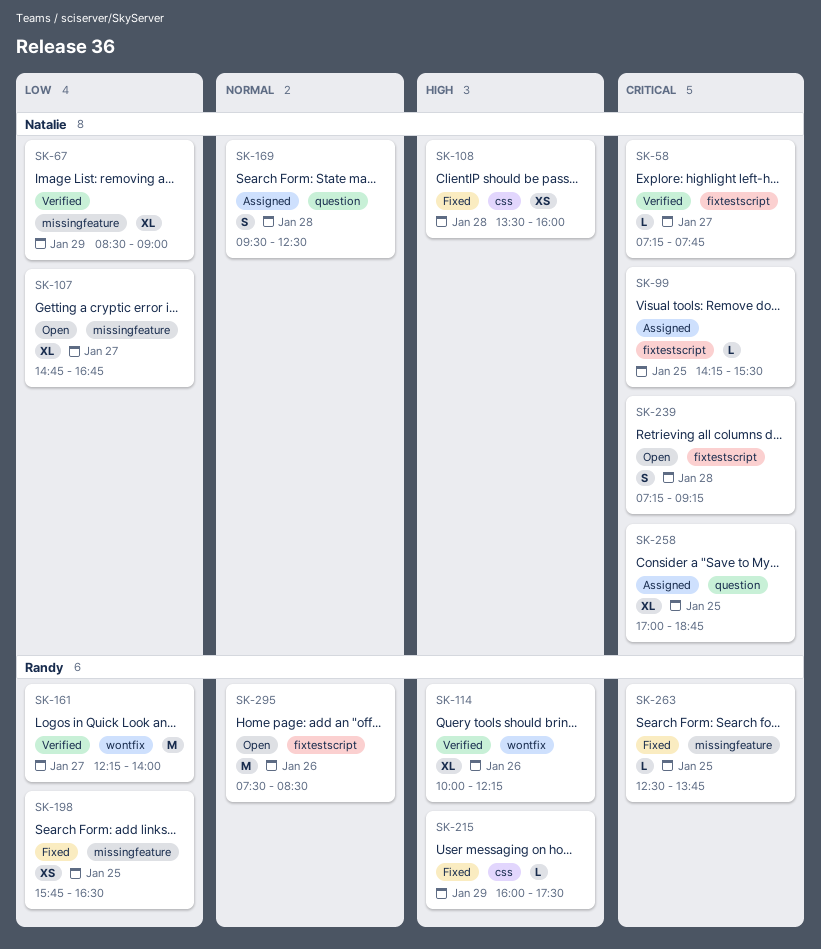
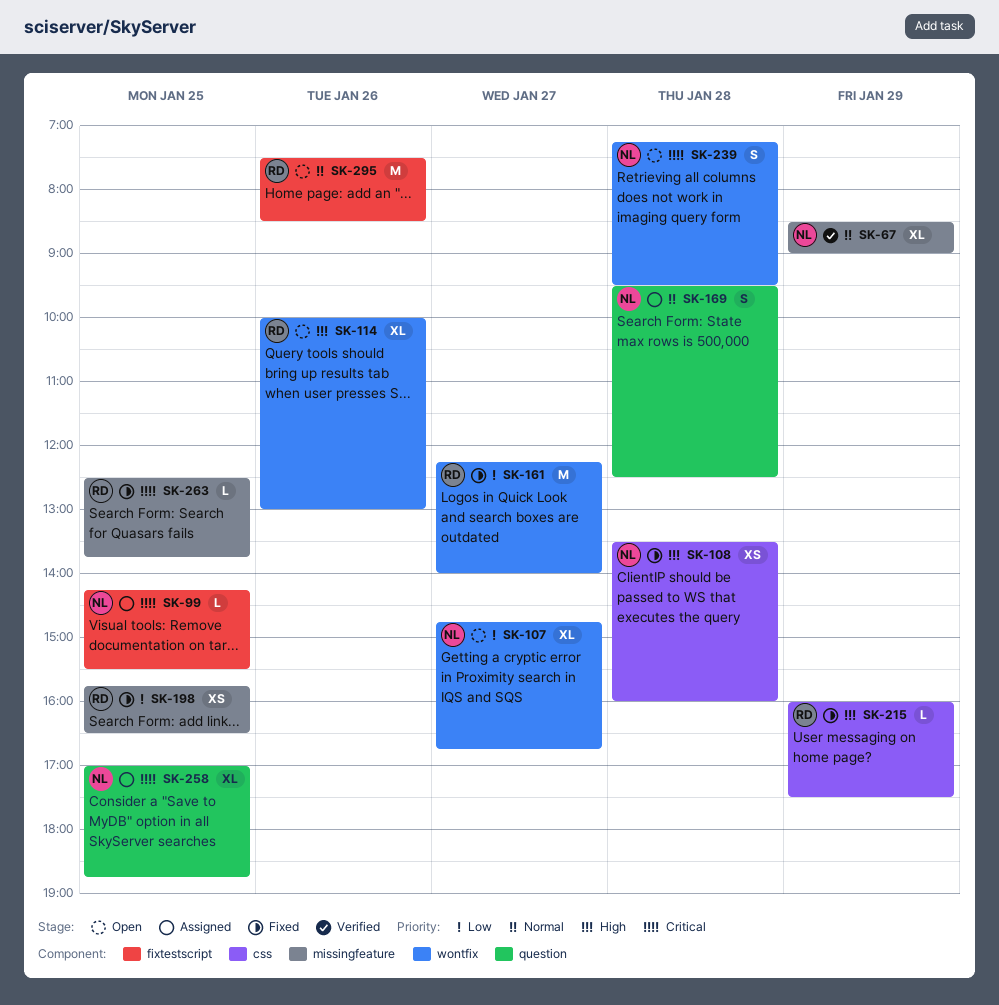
SK-58: present -> none
SK-67, priority: Low -> Normal
SK-107, label: missingfeature -> wontfix
SK-114, status: Verified -> Open
SK-114, ends: 12:15 -> 13:00
SK-161, status: Verified -> Fixed
SK-239, label: fixtestscript -> wontfix
SK-239, ends: 09:15 -> 09:30

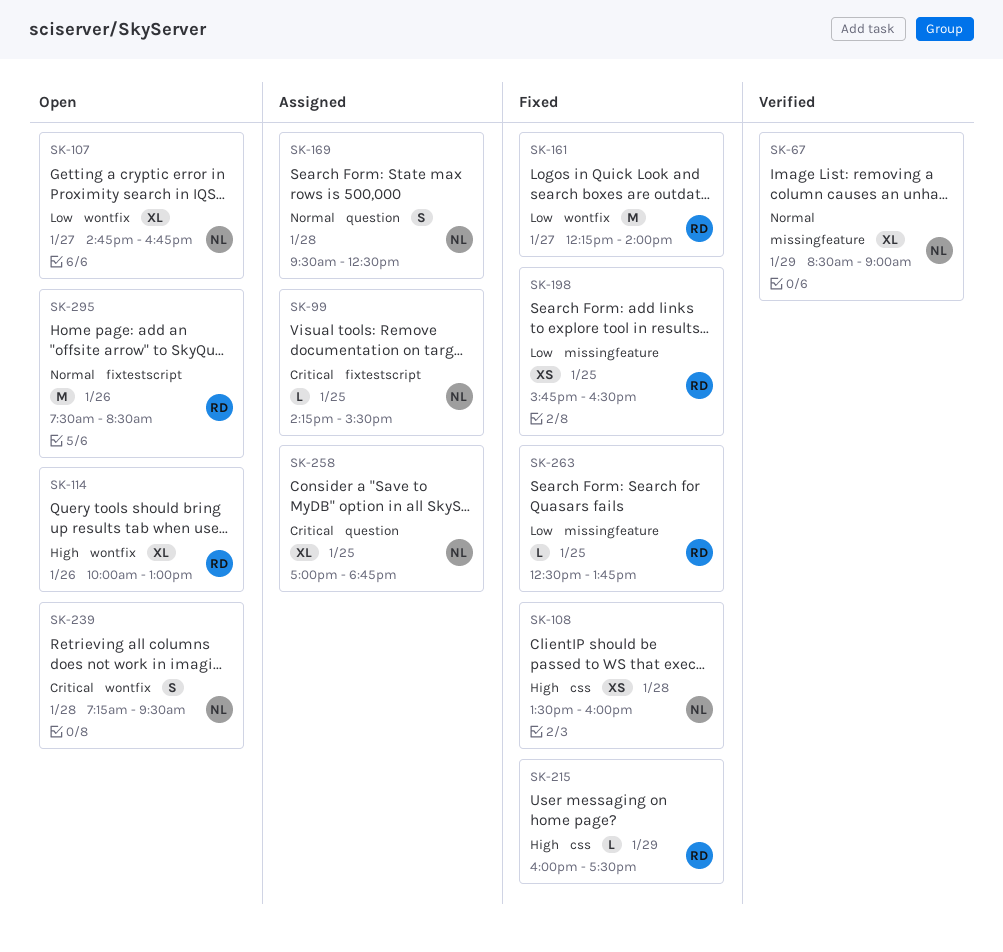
SK-263, priority: Critical -> Low

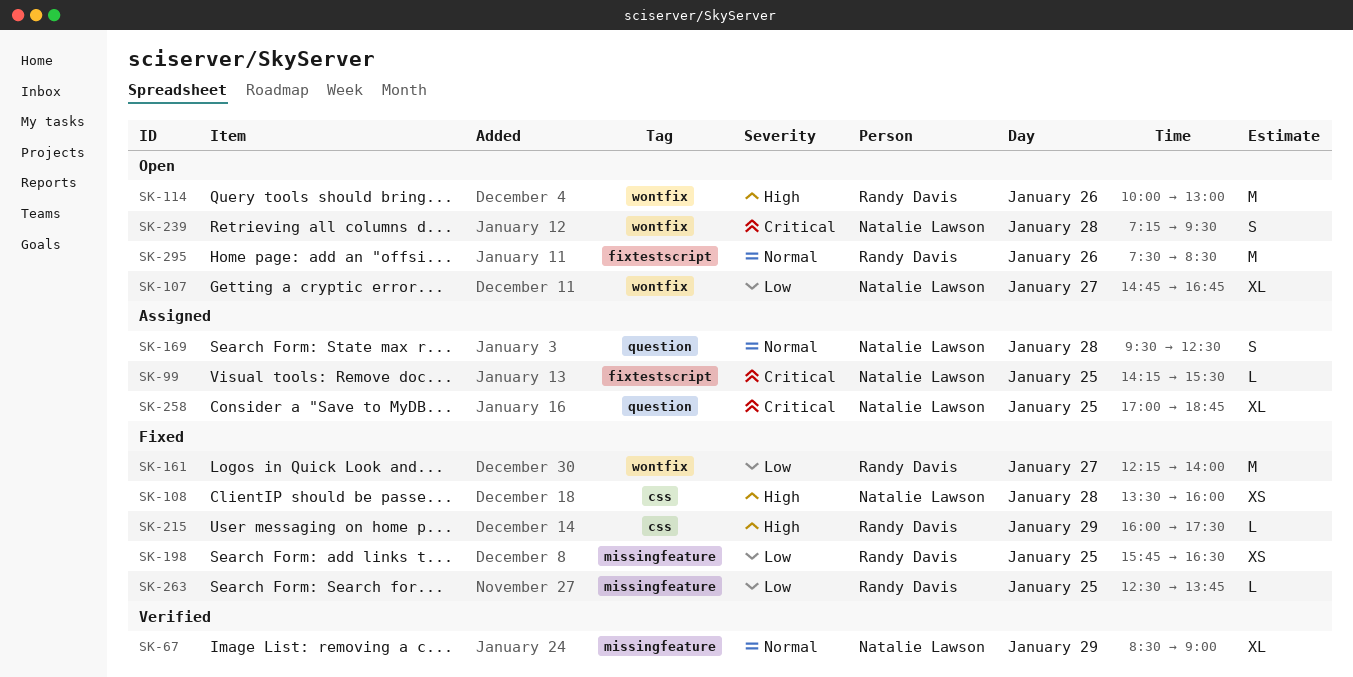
SK-114, estimate: XL -> M

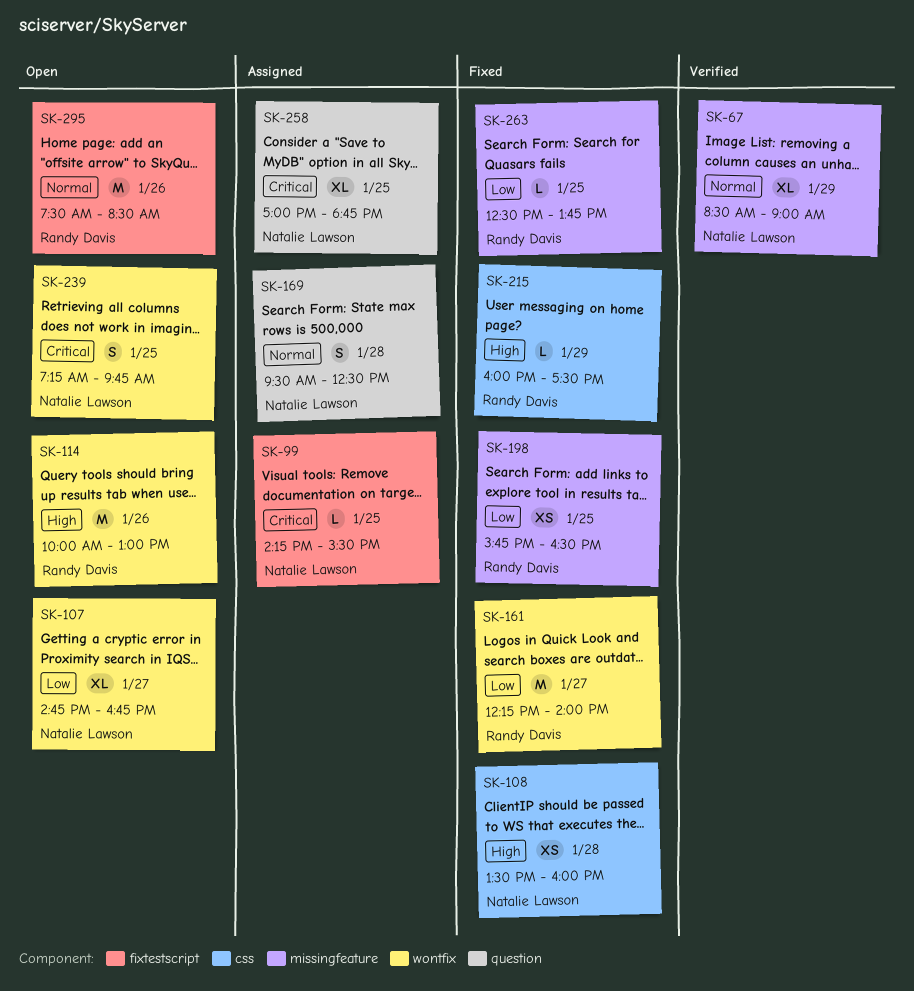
SK-239, day: Jan 28 -> Jan 25
SK-239, ends: 09:30 -> 09:45

